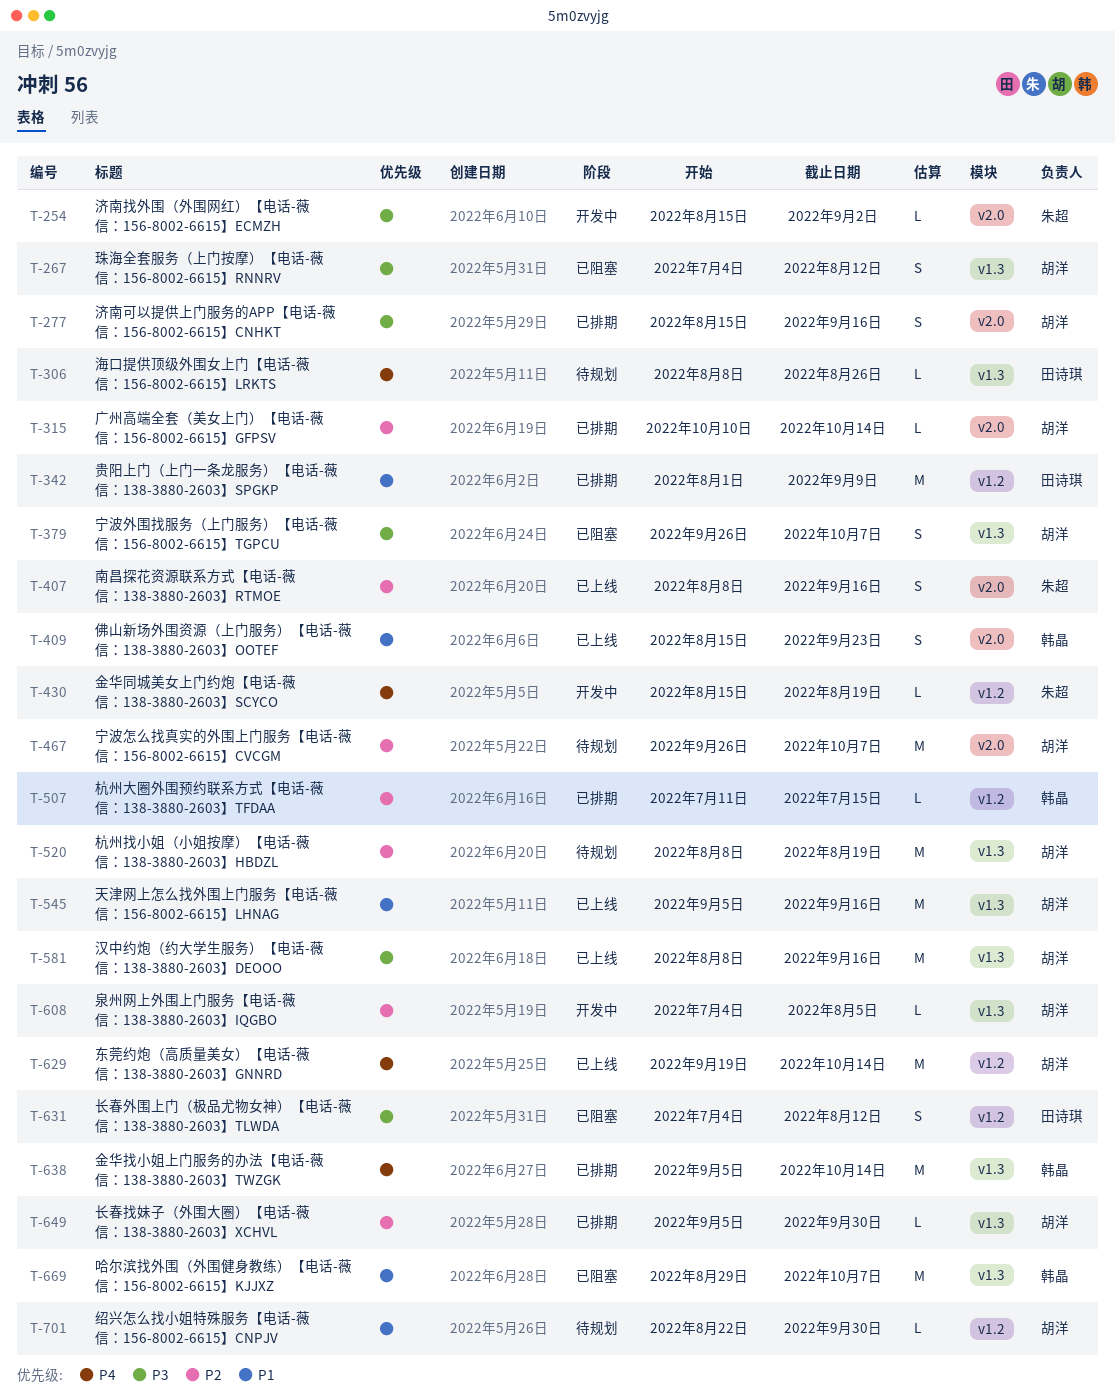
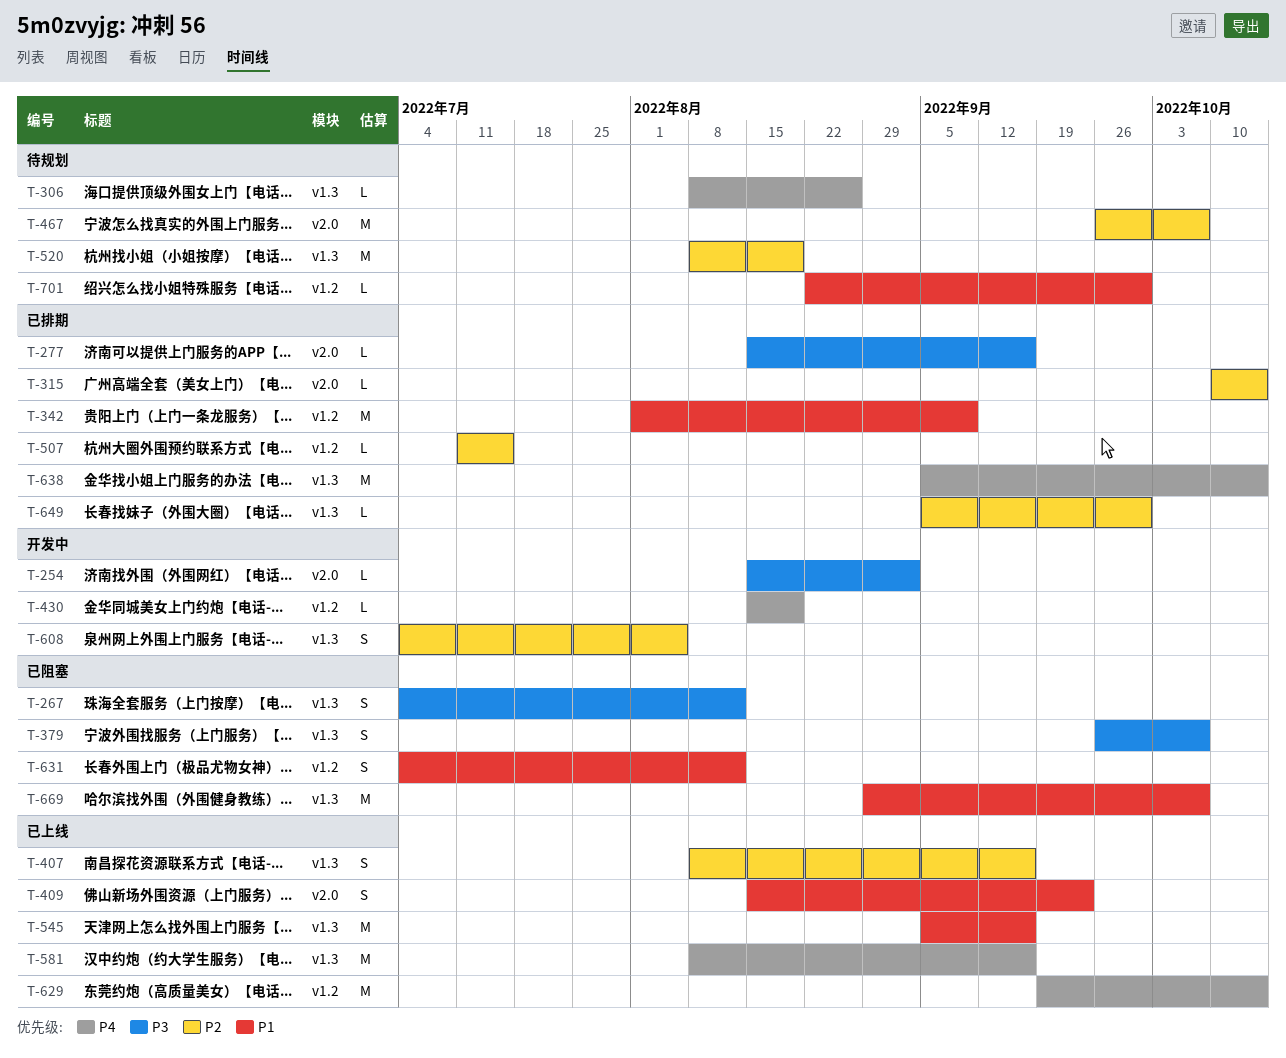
T-277, estimate: S -> L
T-407, label: v2.0 -> v1.3
T-581, priority: P3 -> P4
T-608, estimate: L -> S
T-631, priority: P3 -> P1

